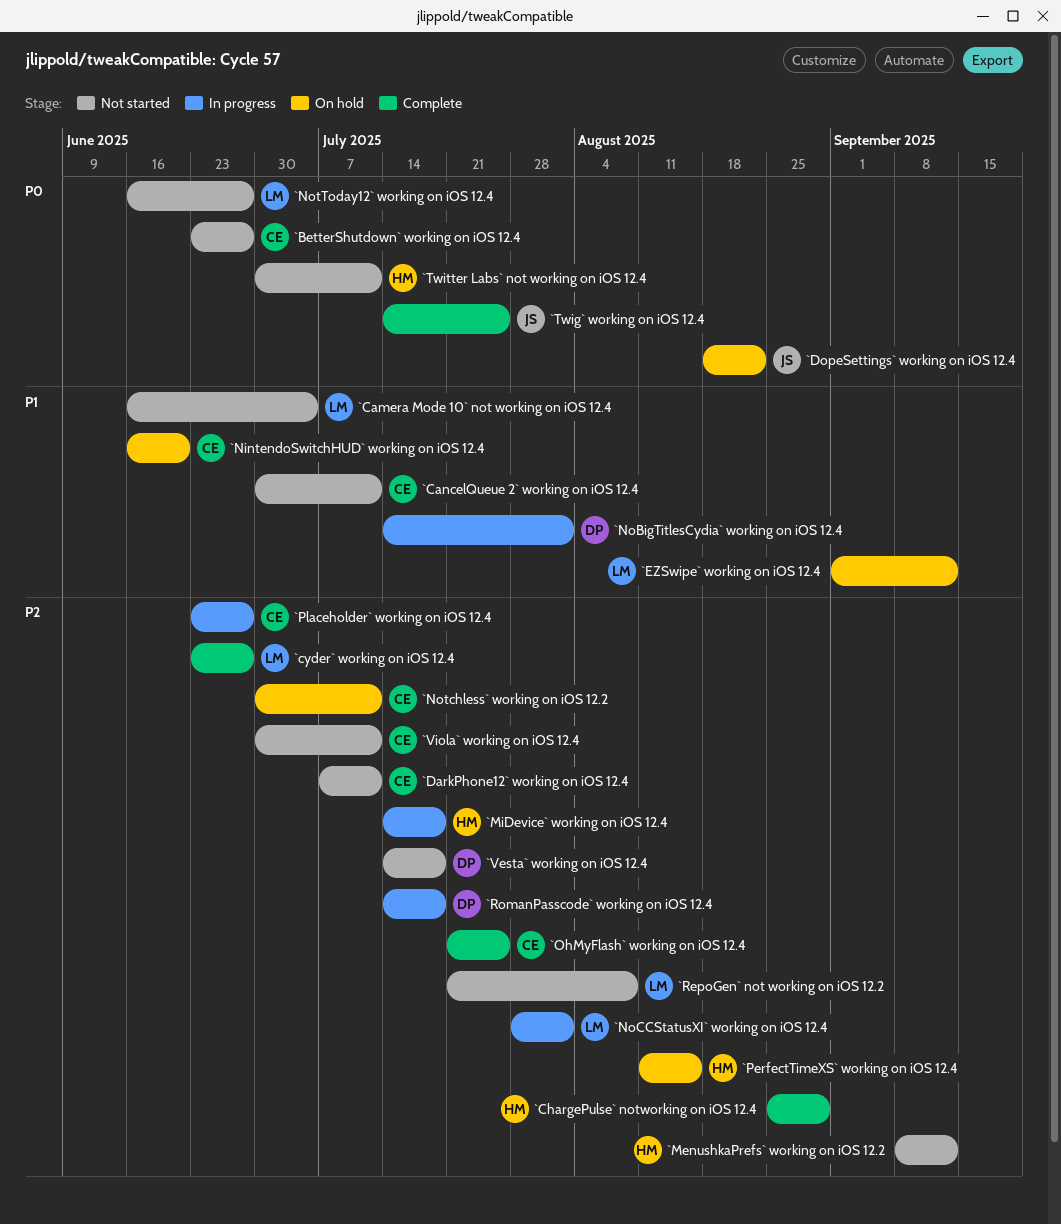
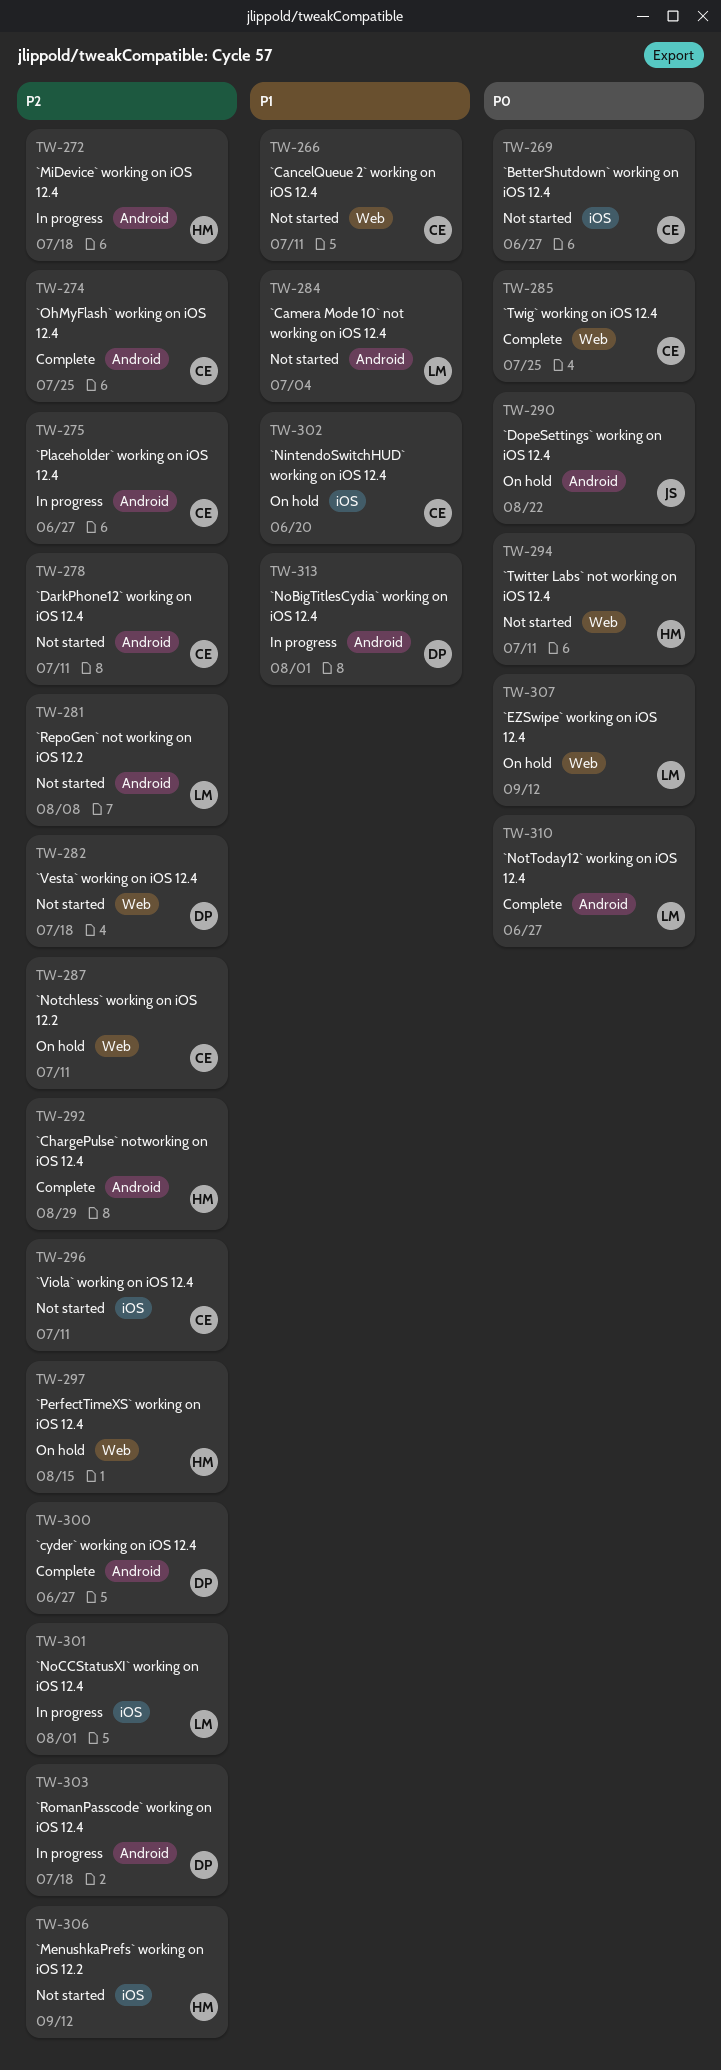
`cyder` working on iOS 12.4, owner: LM -> DP
`EZSwipe` working on iOS 12.4, priority: P1 -> P0
`NotToday12` working on iOS 12.4, status: Not started -> Complete
`Twig` working on iOS 12.4, owner: JS -> CE

